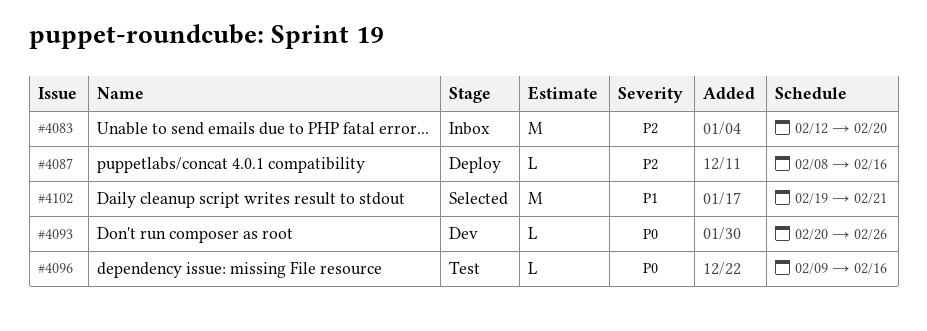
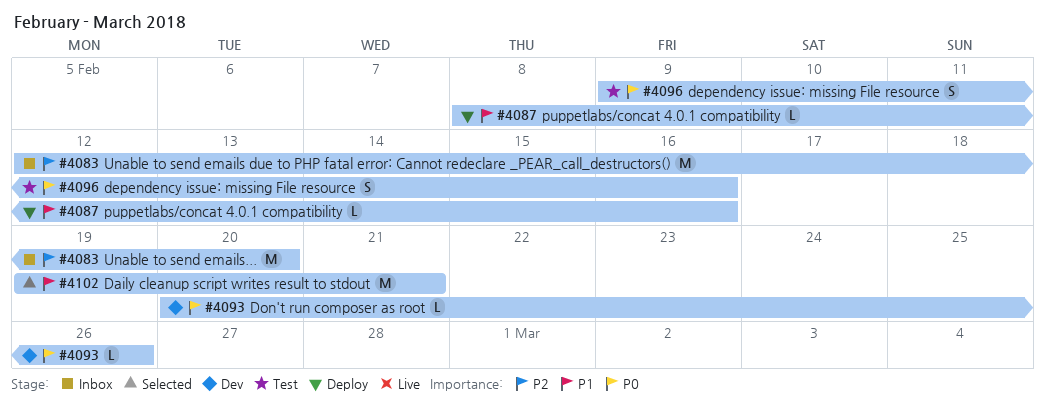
#4087, priority: P2 -> P1
#4096, estimate: L -> S

